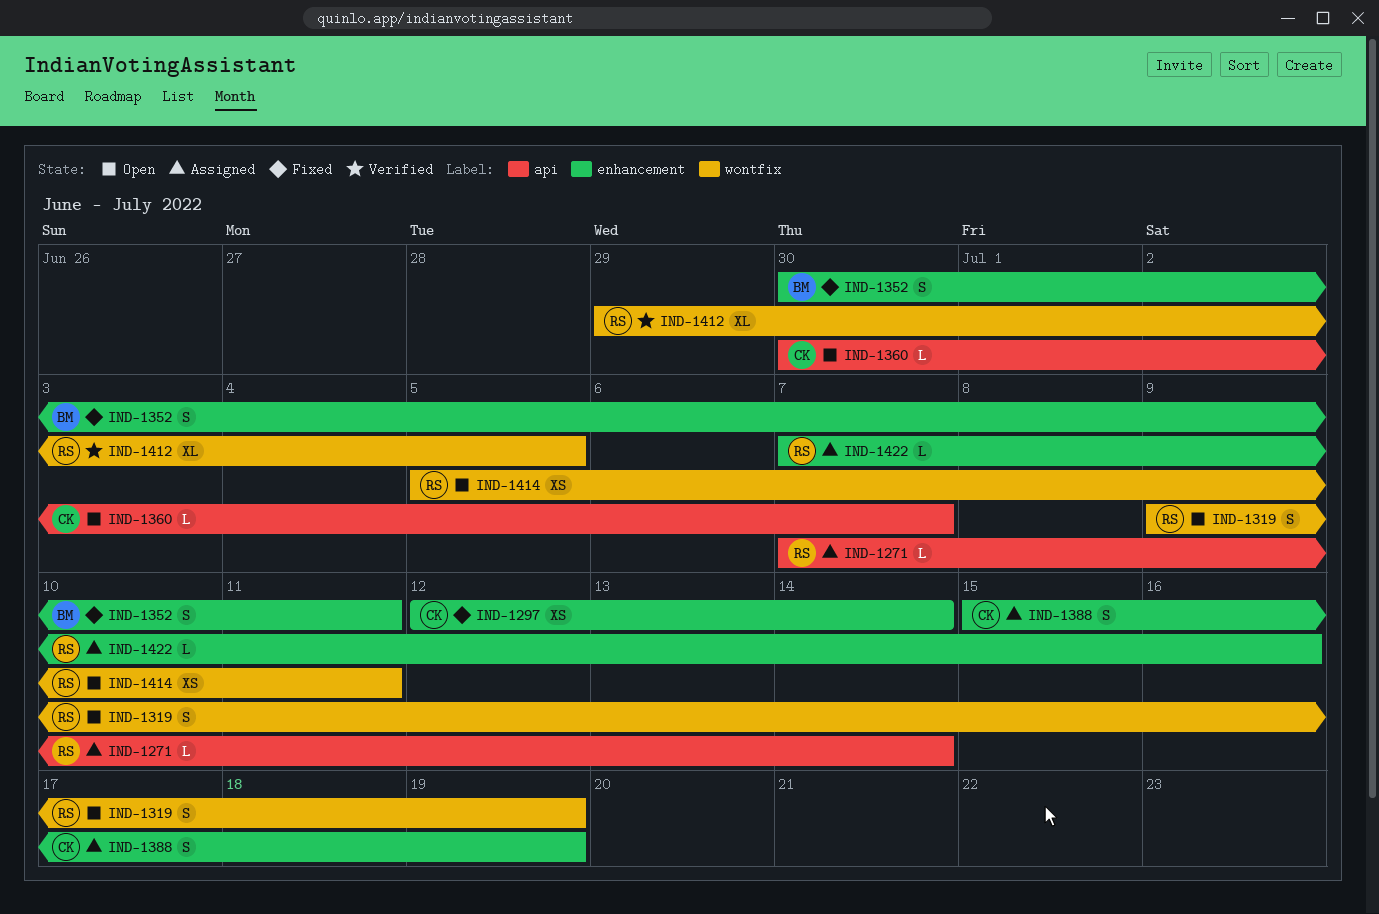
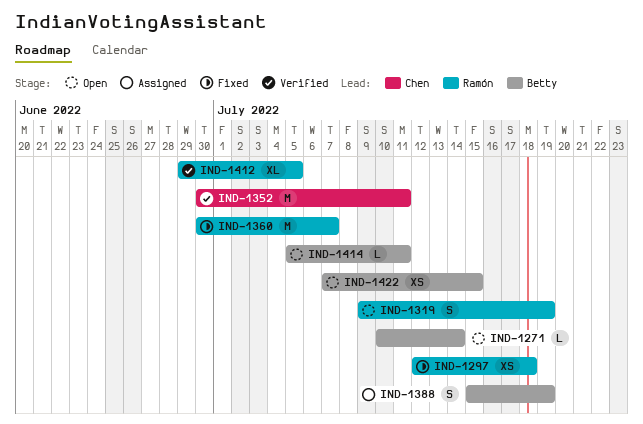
IND-1271, status: Assigned -> Open
IND-1271, owner: Ramón -> Betty
IND-1271, start: Jul 7 -> Jul 10
IND-1297, owner: Chen -> Ramón
IND-1297, due: Jul 14 -> Jul 18
IND-1352, status: Fixed -> Verified
IND-1352, owner: Betty -> Chen
IND-1352, estimate: S -> M
IND-1360, status: Open -> Fixed
IND-1360, owner: Chen -> Ramón
IND-1360, estimate: L -> M
IND-1388, owner: Chen -> Betty
IND-1414, owner: Ramón -> Betty
IND-1414, estimate: XS -> L
IND-1422, status: Assigned -> Open
IND-1422, owner: Ramón -> Betty
IND-1422, estimate: L -> XS
IND-1422, due: Jul 16 -> Jul 15

